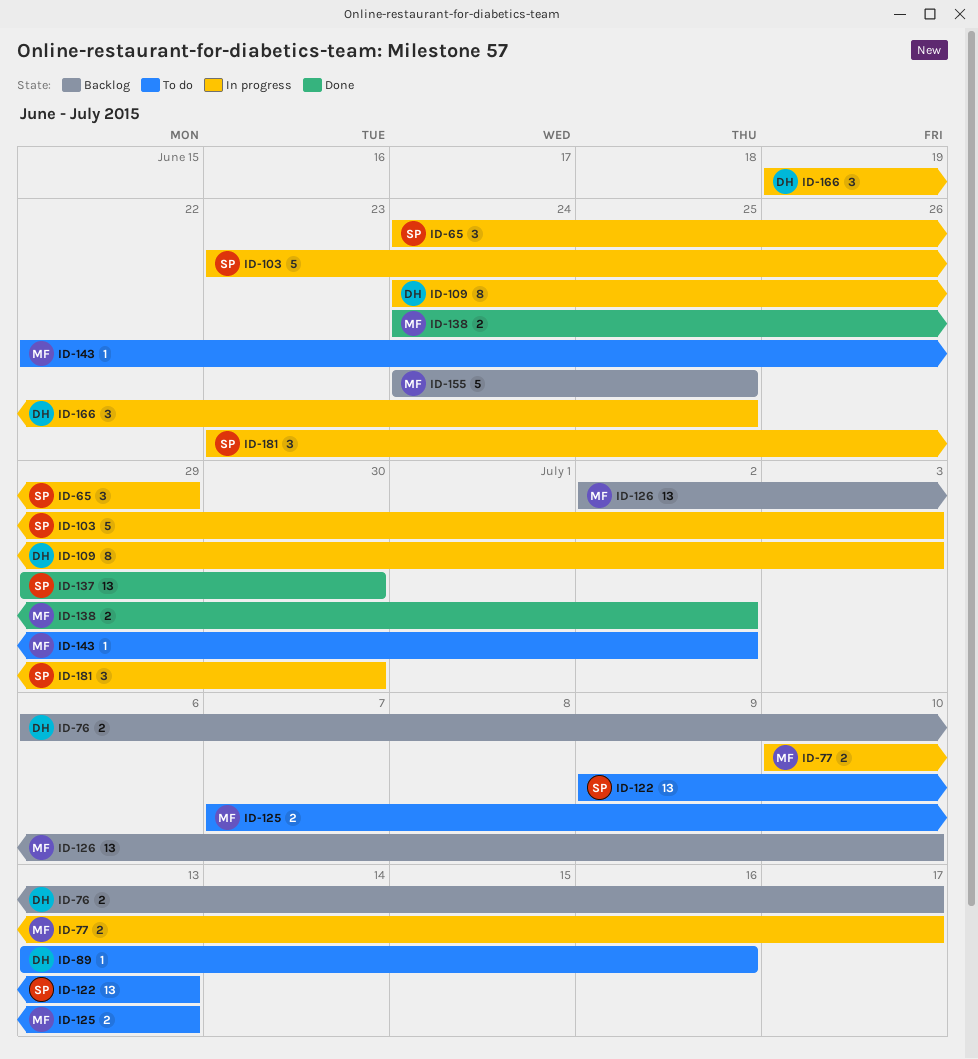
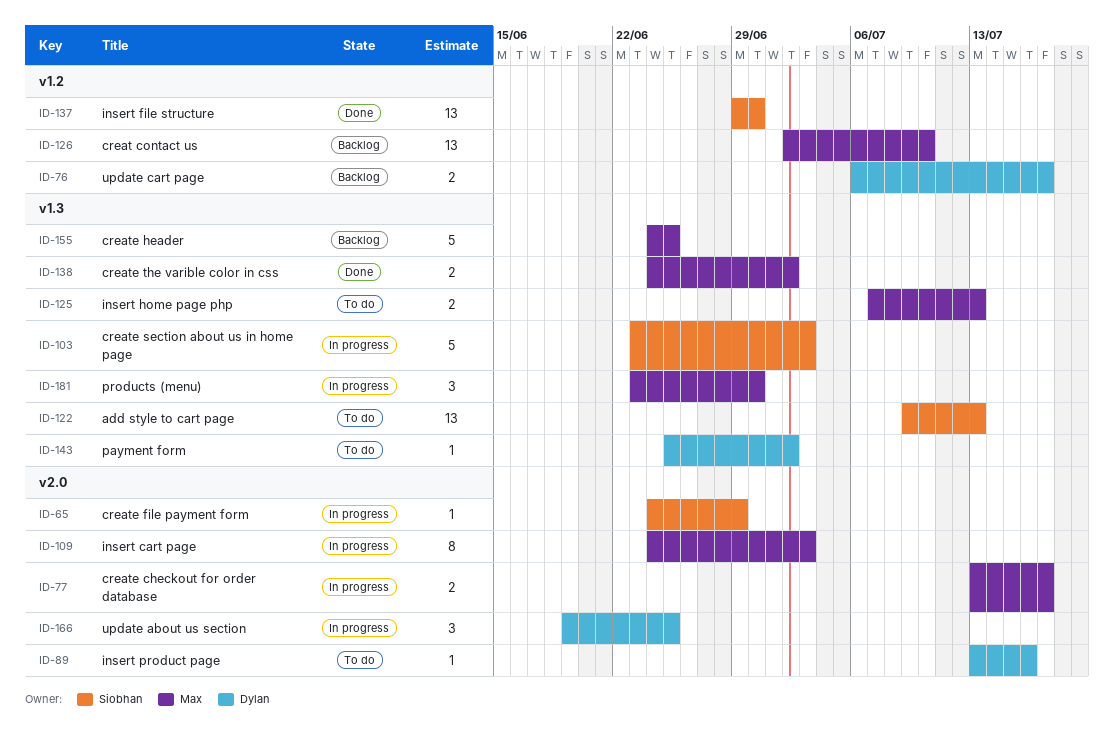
ID-65, estimate: 3 -> 1
ID-77, start: Jul 10 -> Jul 13
ID-109, owner: Dylan -> Max
ID-143, owner: Max -> Dylan
ID-143, start: Jun 22 -> Jun 25
ID-181, owner: Siobhan -> Max

